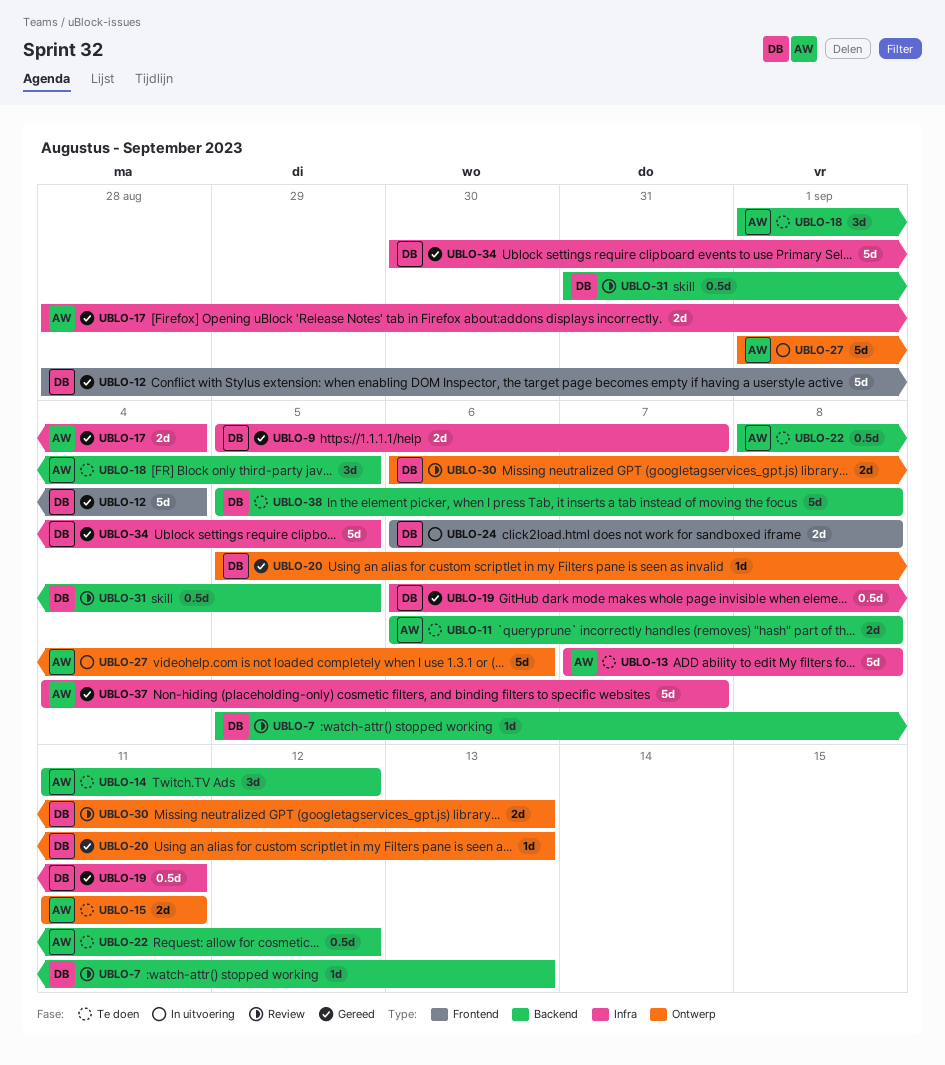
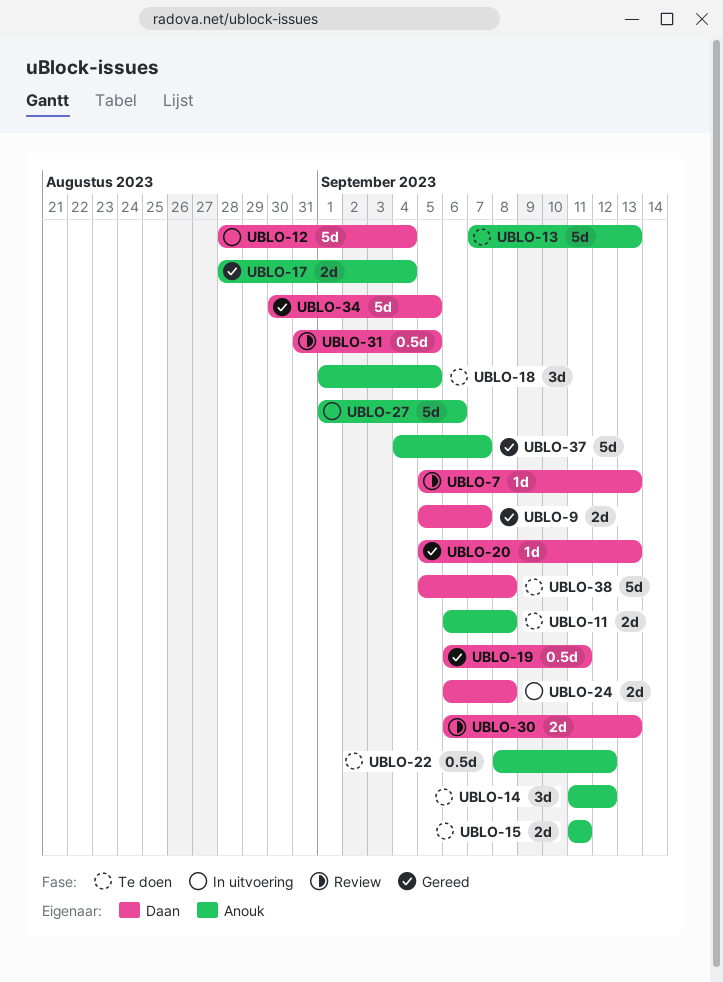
UBLO-12, status: Gereed -> In uitvoering
UBLO-13, due: Sep 8 -> Sep 13

